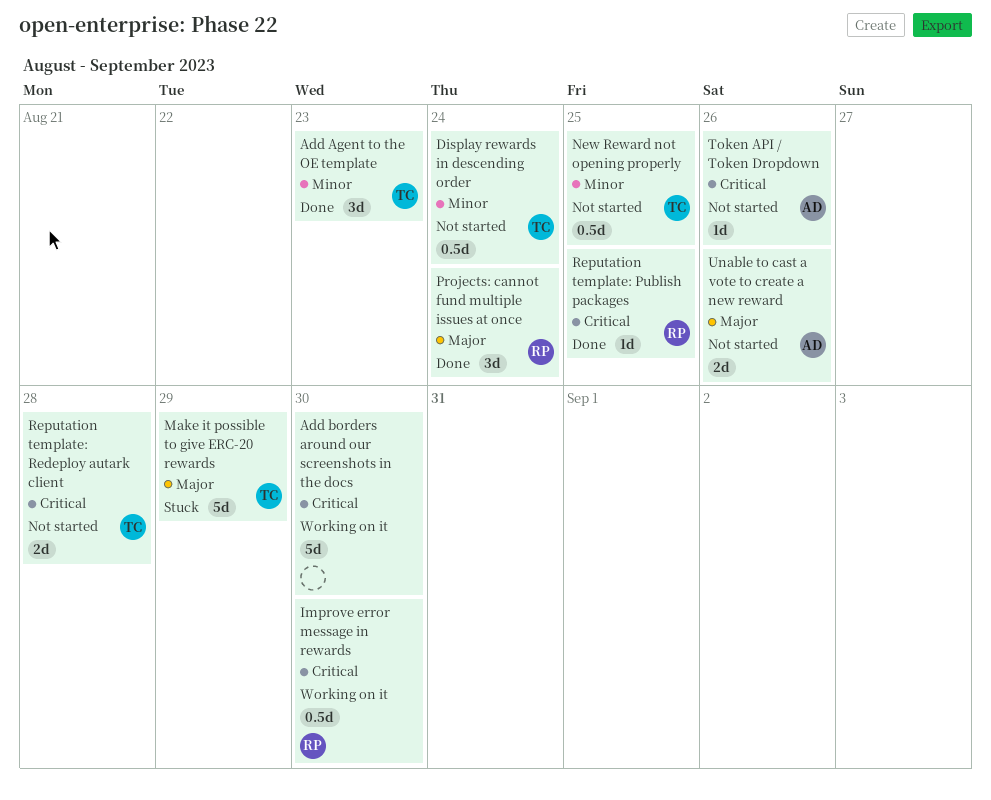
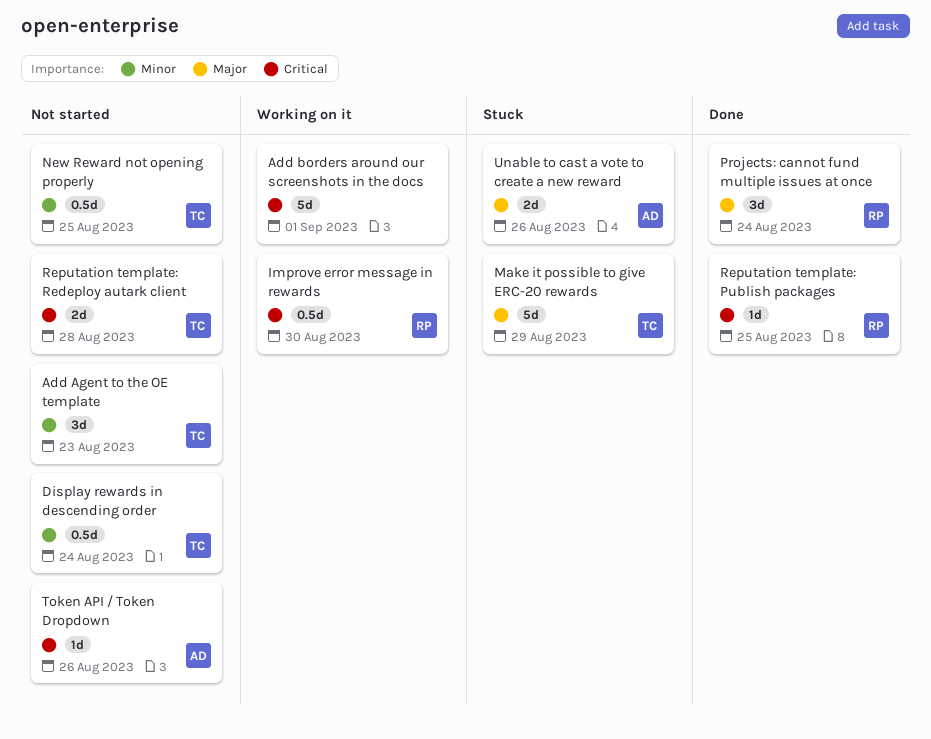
Add Agent to the OE template, status: Done -> Not started
Add borders around our screenshots in the docs, due: Aug 30 -> Sep 1
Unable to cast a vote to create a new reward, status: Not started -> Stuck

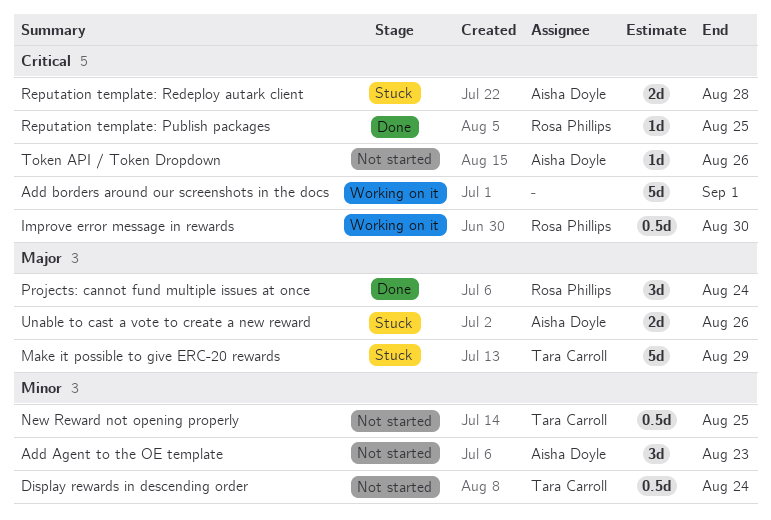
Add Agent to the OE template, owner: Tara Carroll -> Aisha Doyle
Reputation template: Redeploy autark client, status: Not started -> Stuck
Reputation template: Redeploy autark client, owner: Tara Carroll -> Aisha Doyle

